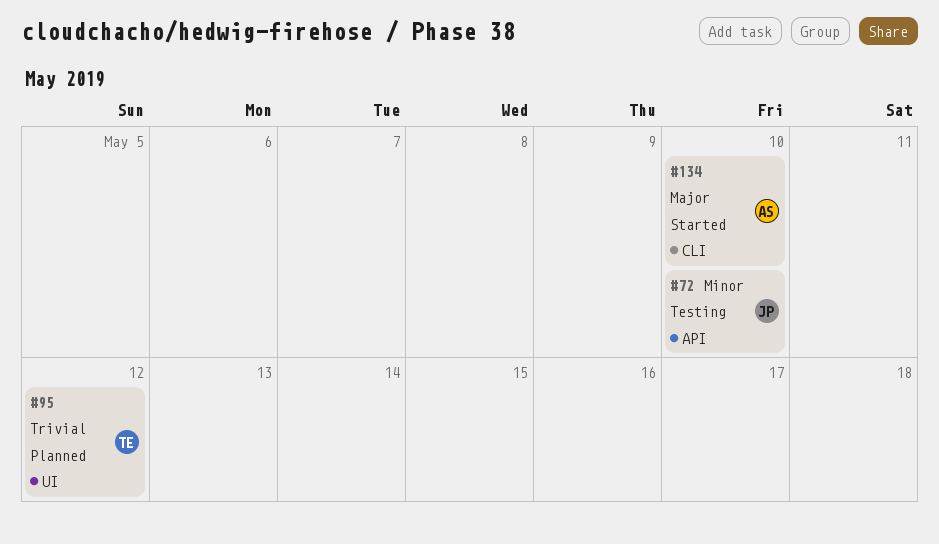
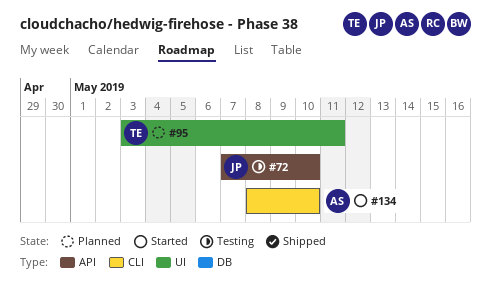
#95, due: May 12 -> May 11

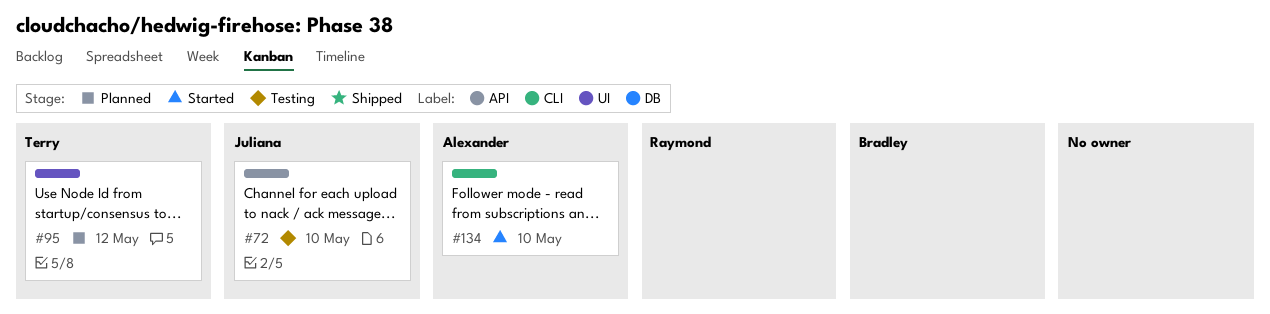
#95, due: May 11 -> May 12

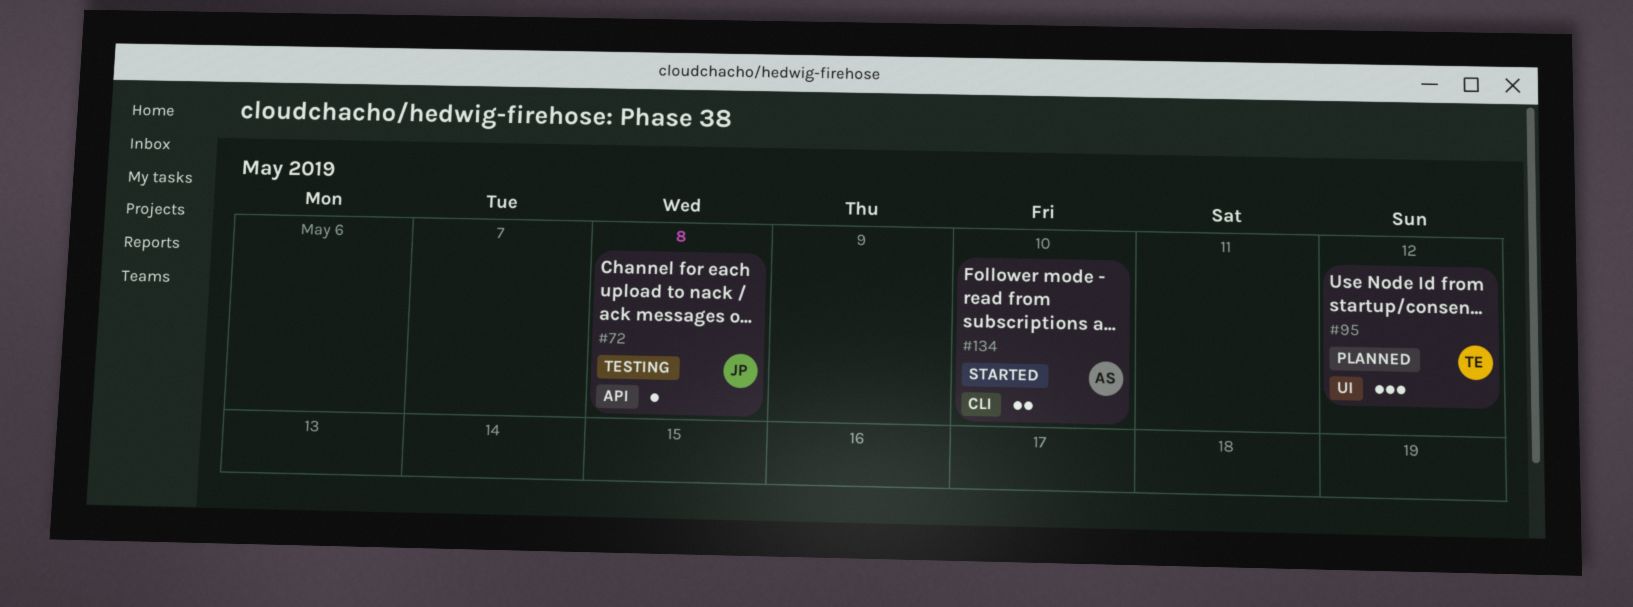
#72, due: May 10 -> May 8

